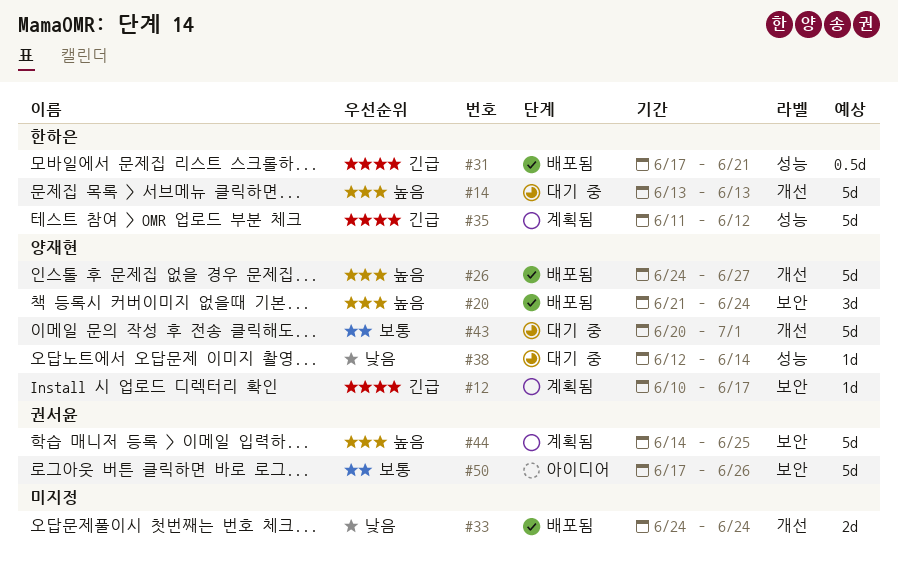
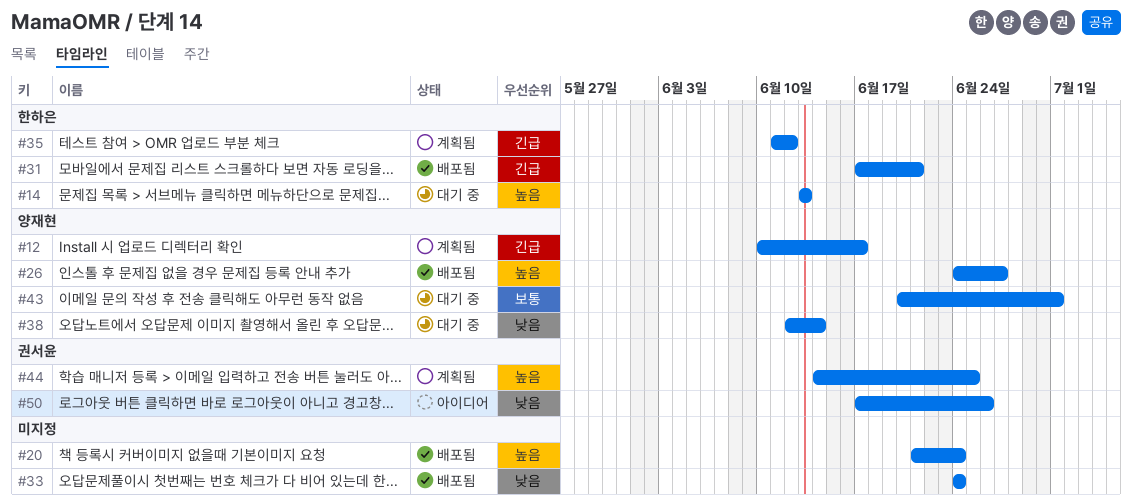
#20, owner: 양재현 -> none
#50, priority: 보통 -> 낮음

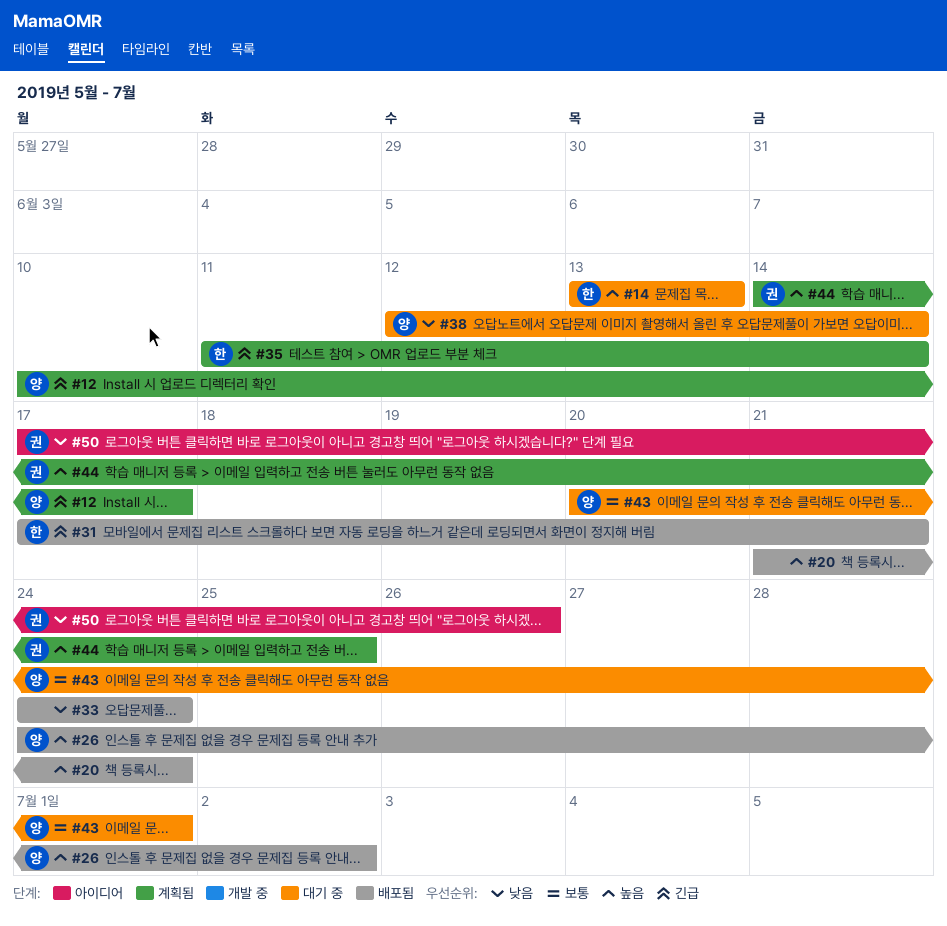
#26, due: Jun 27 -> Jul 2
#35, due: Jun 12 -> Jun 14

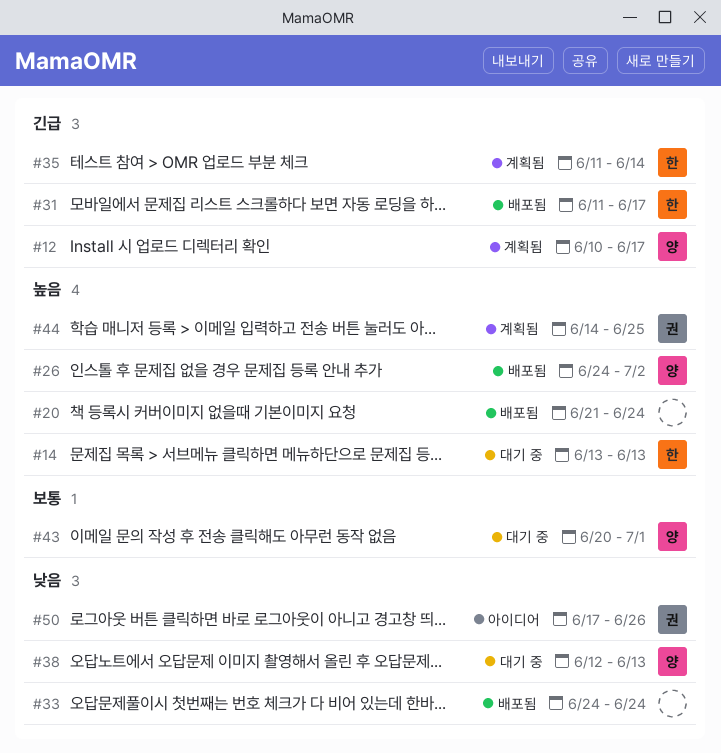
#31, start: Jun 17 -> Jun 11
#31, due: Jun 21 -> Jun 17
#38, due: Jun 14 -> Jun 13

